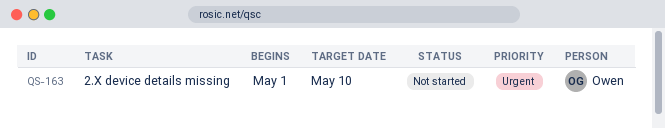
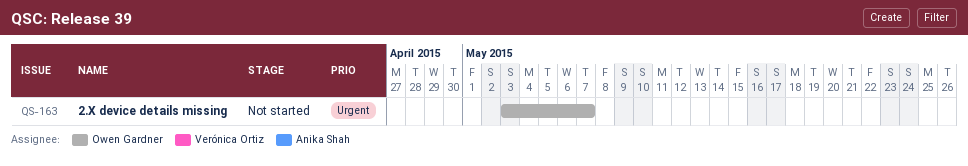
QS-163, start: May 1 -> May 3
QS-163, due: May 10 -> May 7

